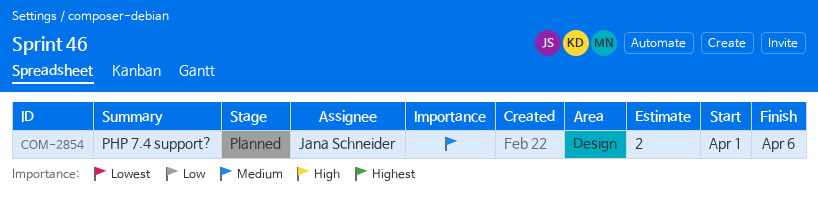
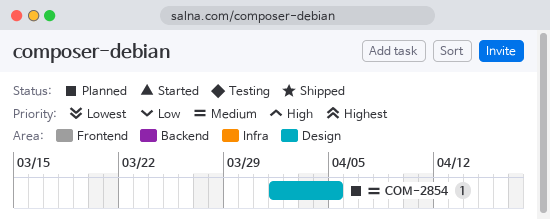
COM-2854, estimate: 2 -> 1
COM-2854, due: Apr 6 -> Apr 5

